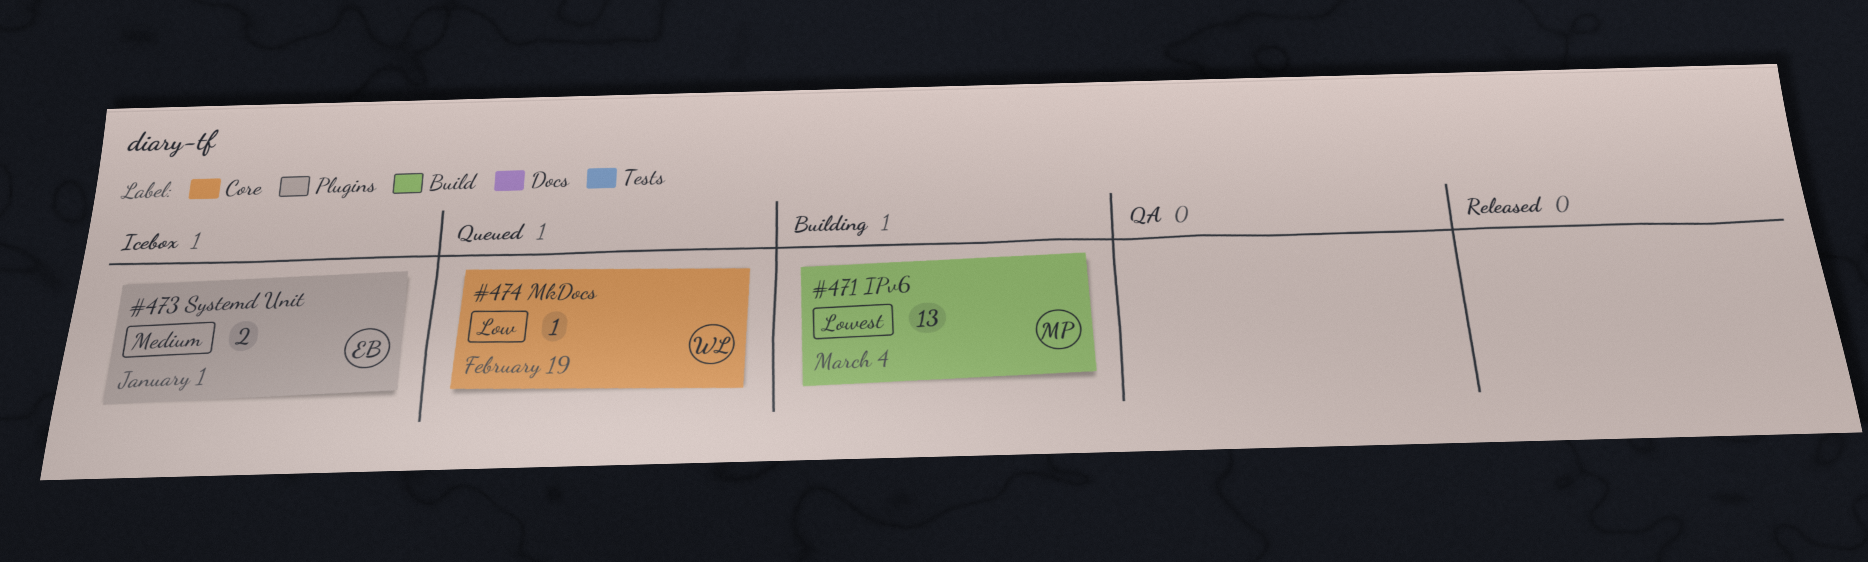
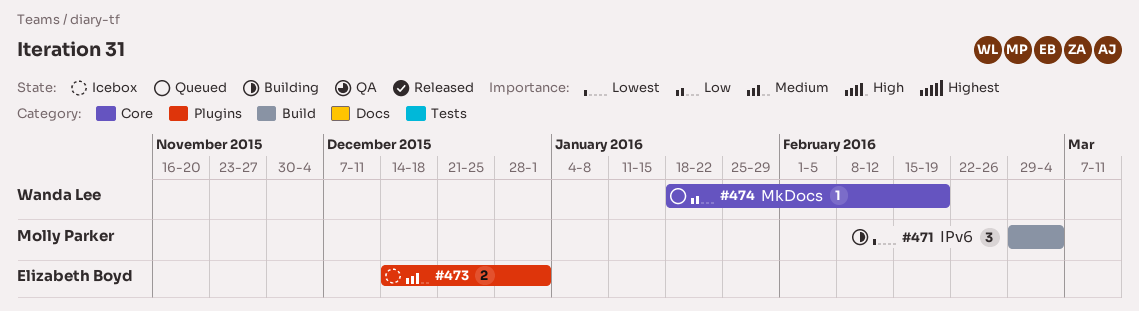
#471, estimate: 13 -> 3

